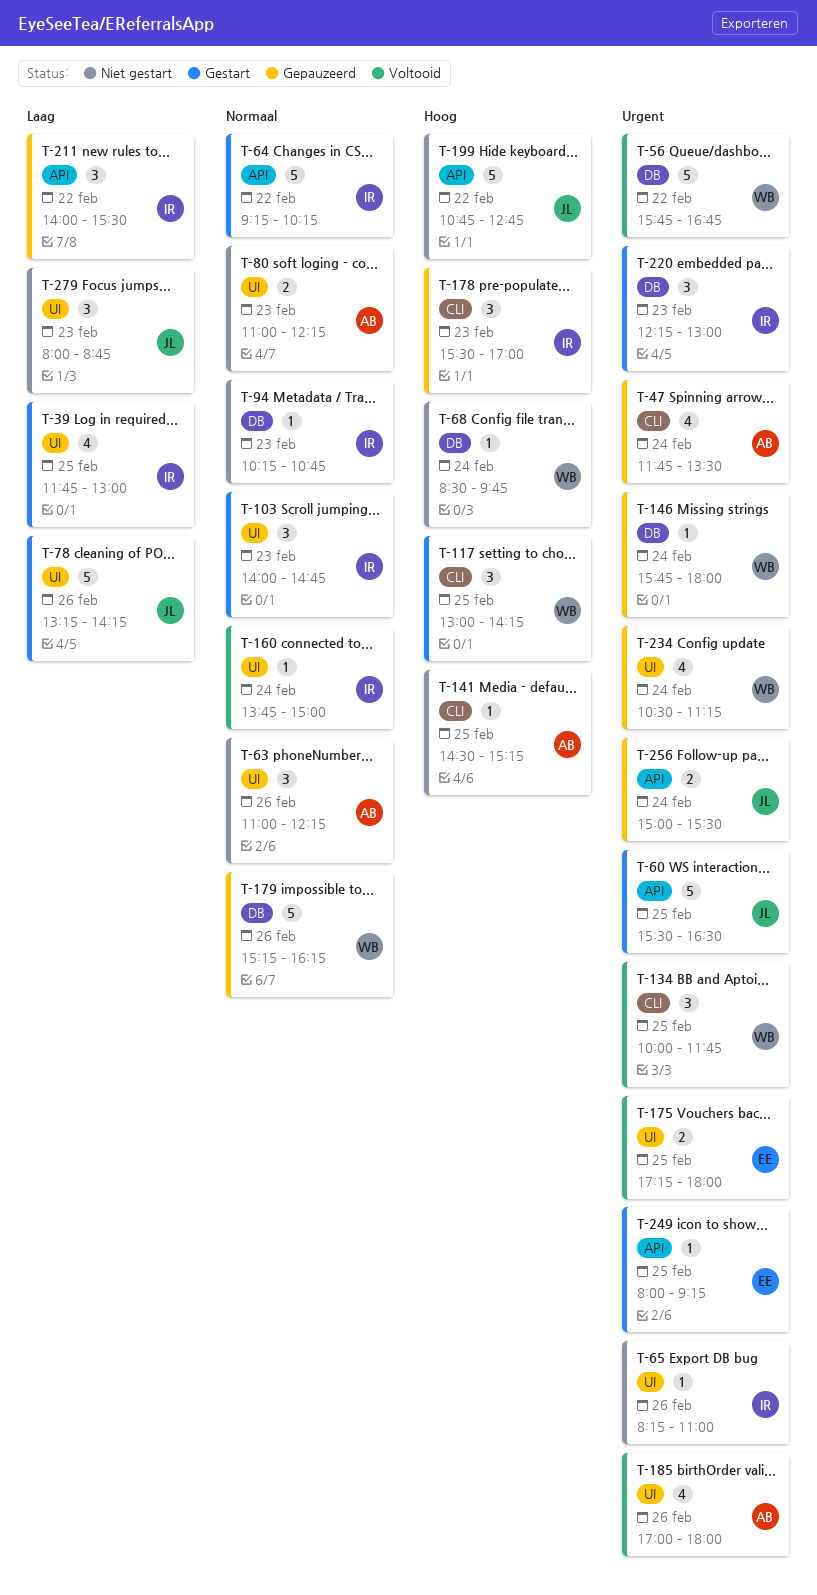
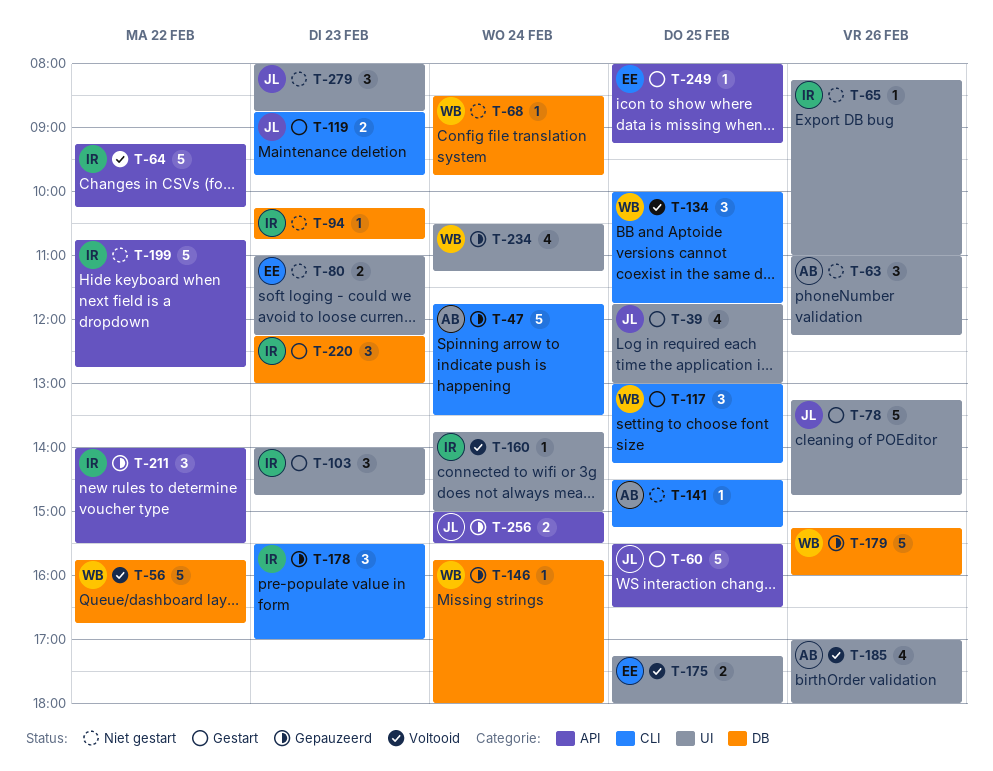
T-39, owner: IR -> JL
T-47, estimate: 4 -> 5
T-64, status: Gestart -> Voltooid
T-78, ends: 14:15 -> 14:45
T-80, owner: AB -> EE
T-119: none -> present
T-179, ends: 16:15 -> 16:00
T-199, owner: JL -> IR

